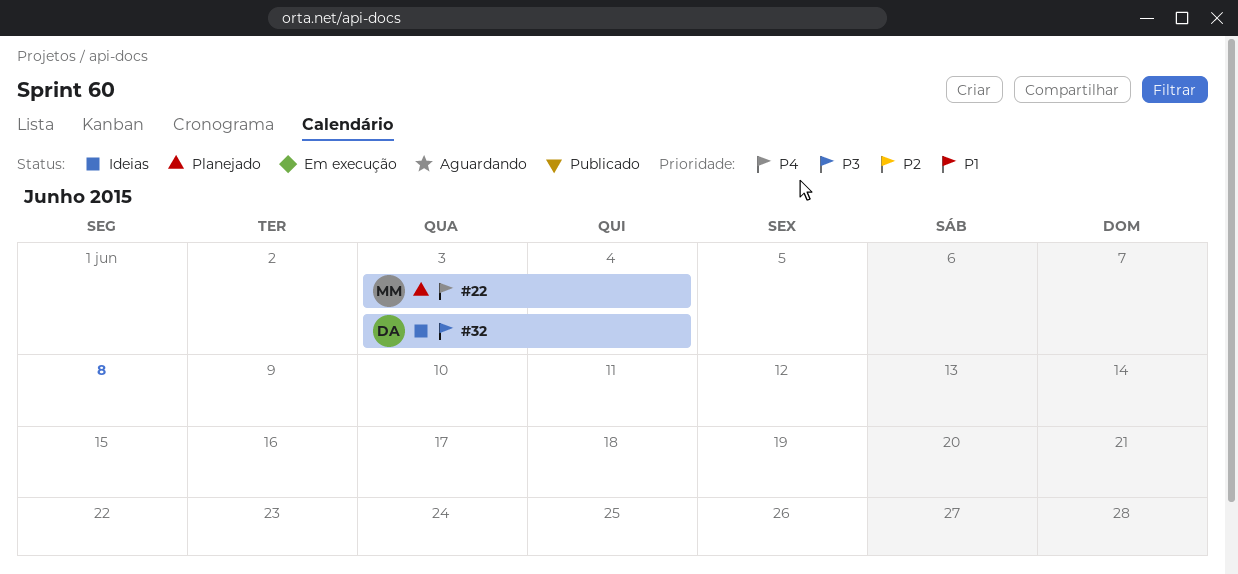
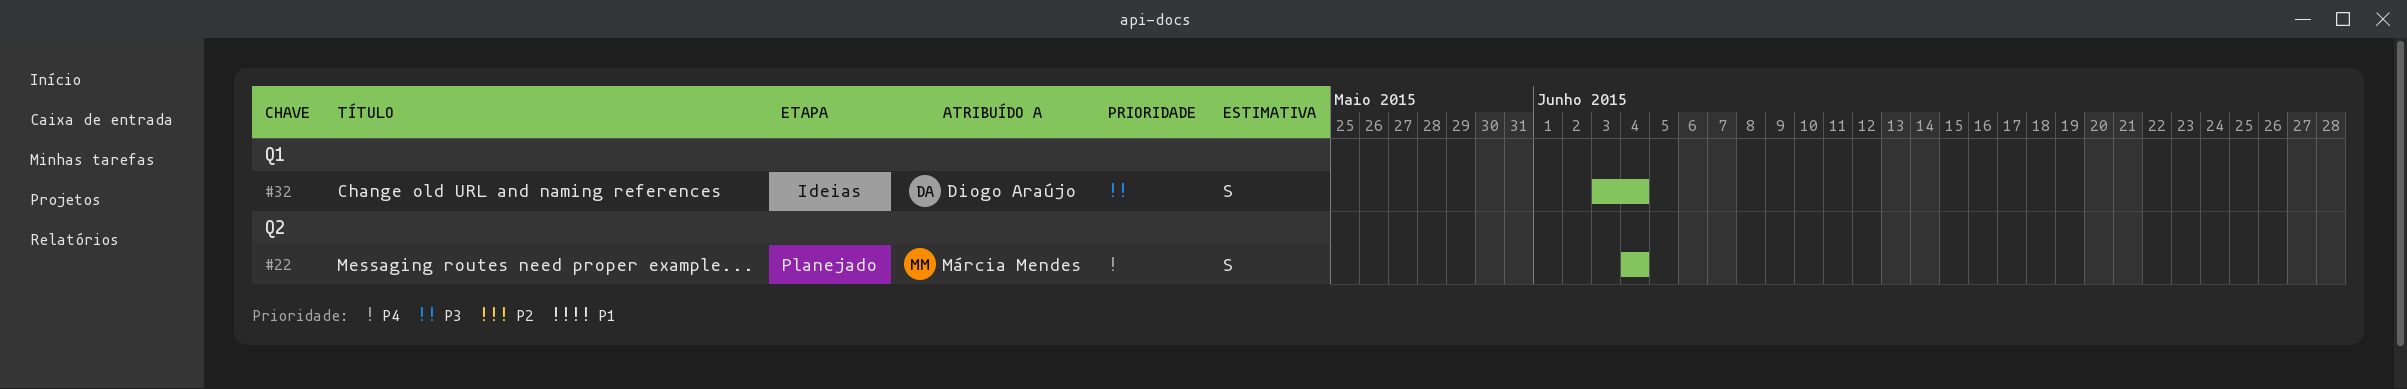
#22, start: Jun 3 -> Jun 4

